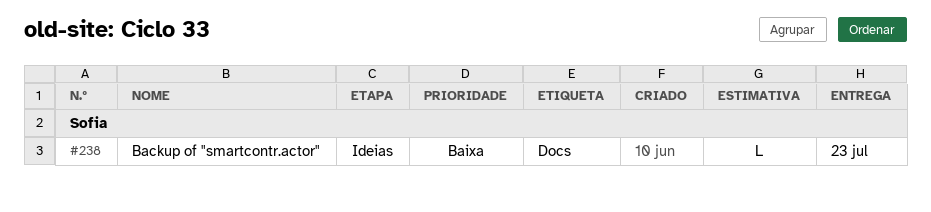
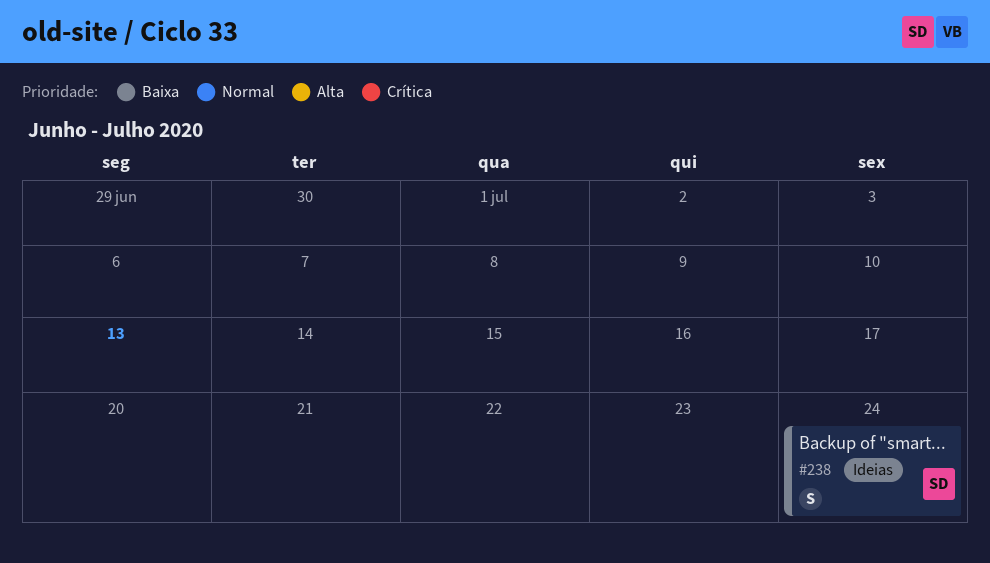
#238, estimate: L -> S
#238, due: Jul 23 -> Jul 24

